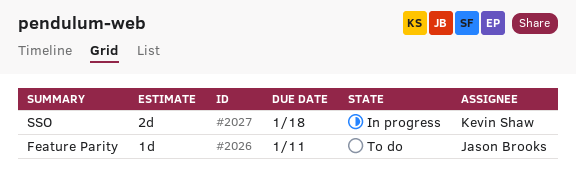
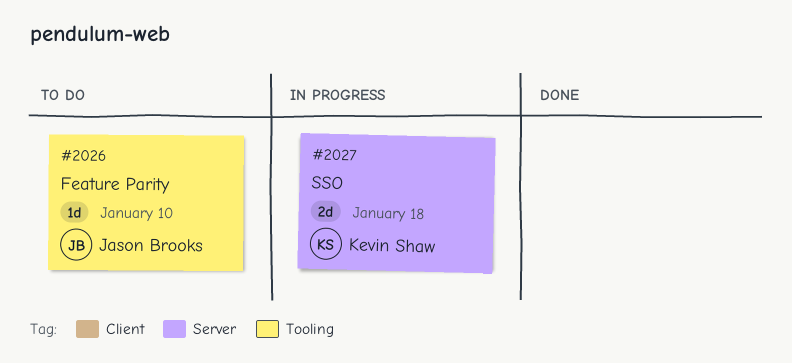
#2026, due: Jan 11 -> Jan 10

